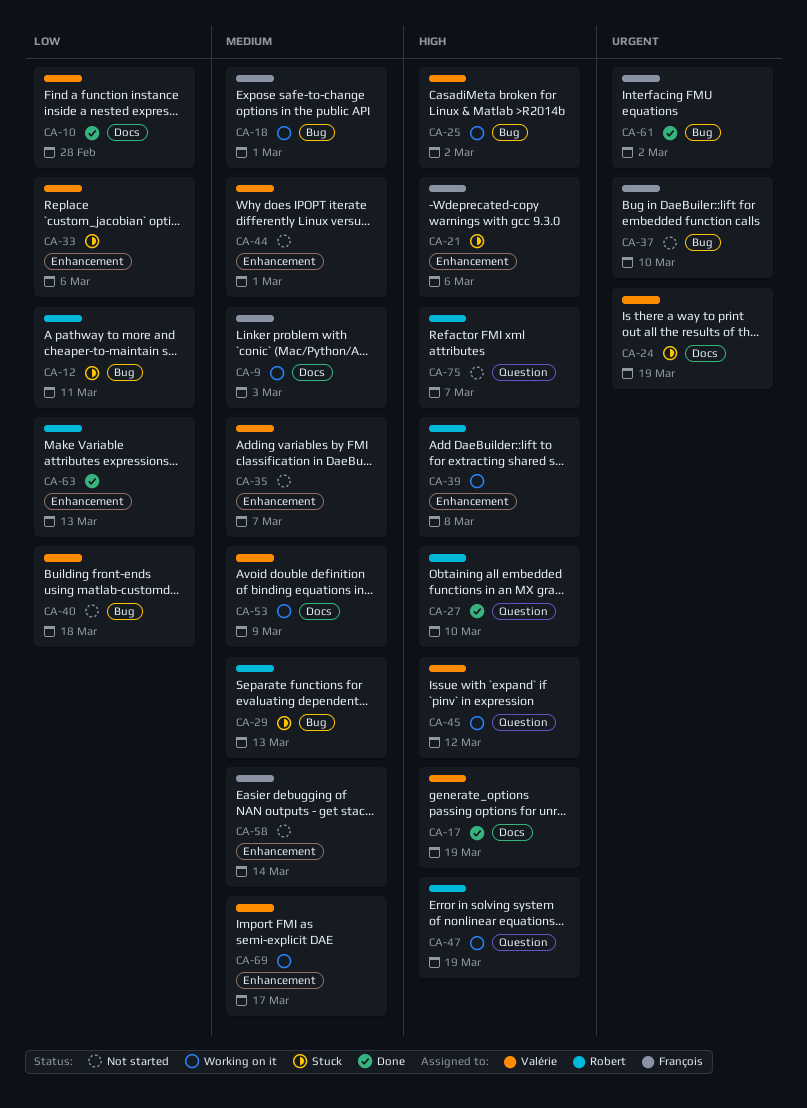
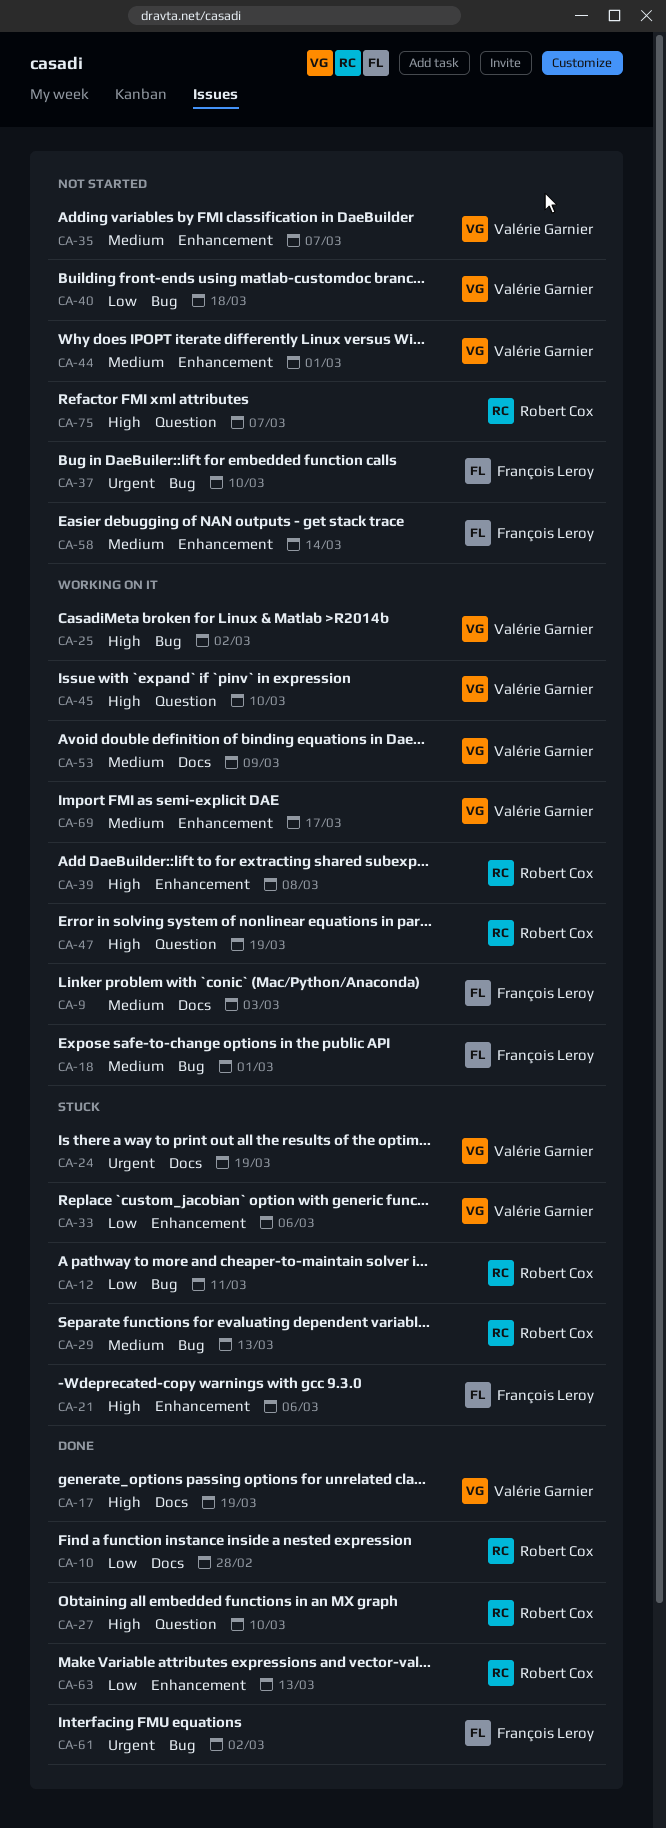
CA-10, owner: Valérie Garnier -> Robert Cox
CA-45, due: Mar 12 -> Mar 10

